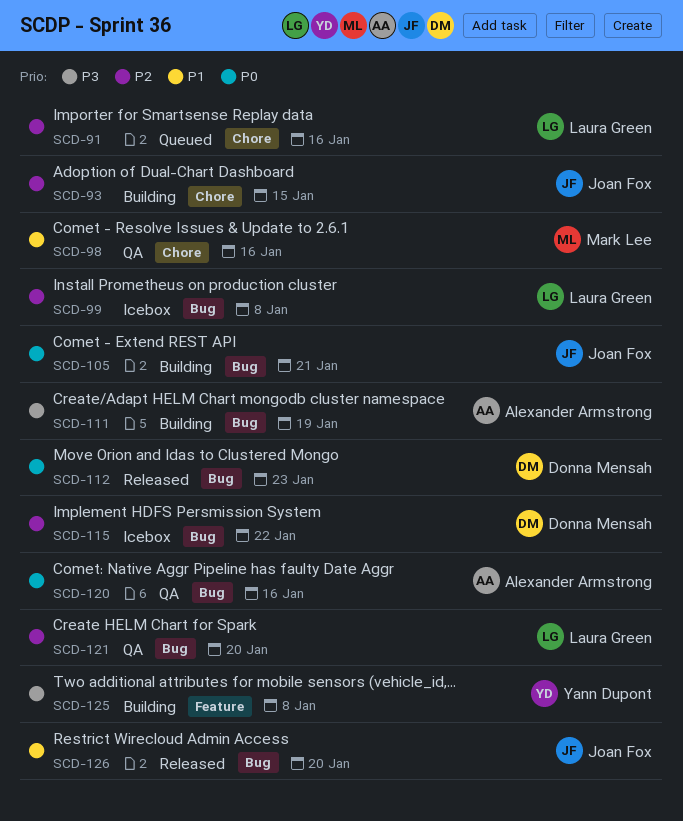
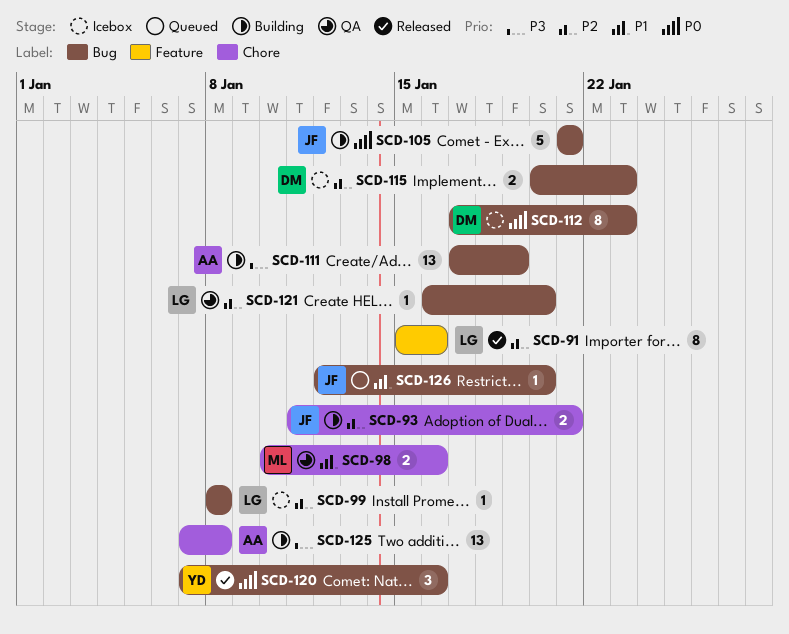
SCD-91, status: Queued -> Released
SCD-91, label: Chore -> Feature
SCD-93, due: Jan 15 -> Jan 21
SCD-112, status: Released -> Icebox
SCD-115, due: Jan 22 -> Jan 23
SCD-120, status: QA -> Released
SCD-120, owner: Alexander Armstrong -> Yann Dupont
SCD-125, owner: Yann Dupont -> Alexander Armstrong
SCD-125, label: Feature -> Chore
SCD-126, status: Released -> Queued

